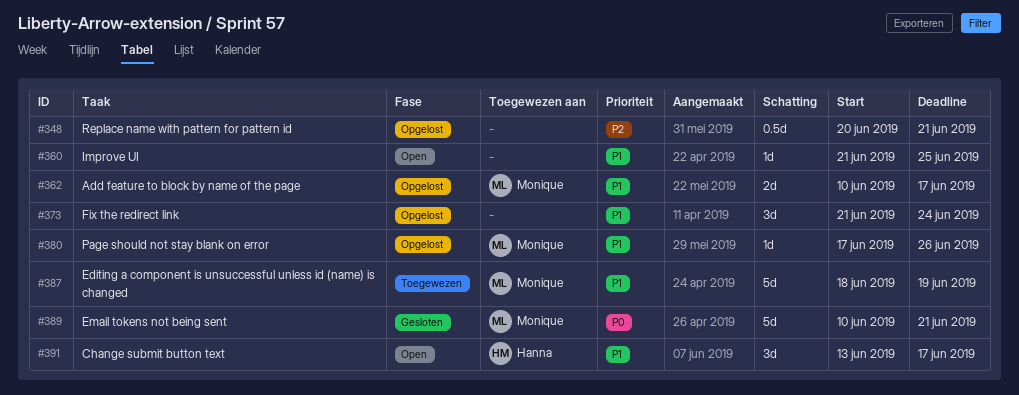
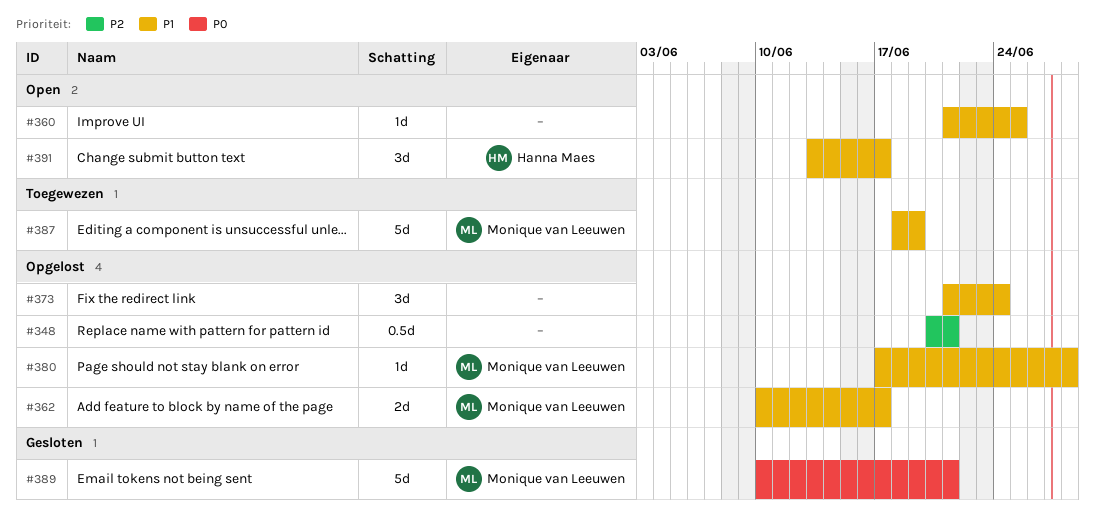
#380, due: Jun 26 -> Jun 28

